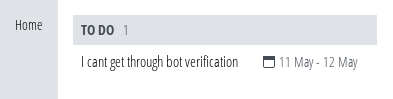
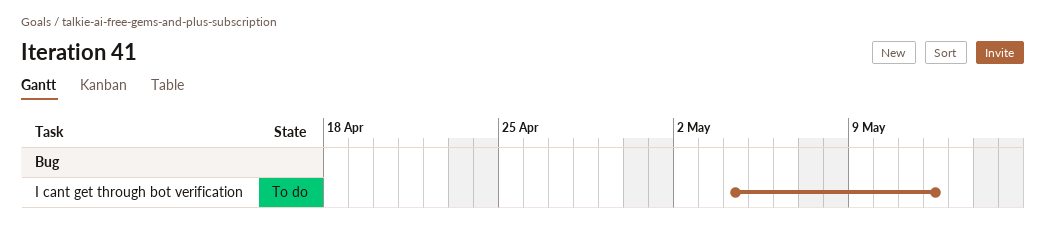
I cant get through bot verification, start: May 11 -> May 4

